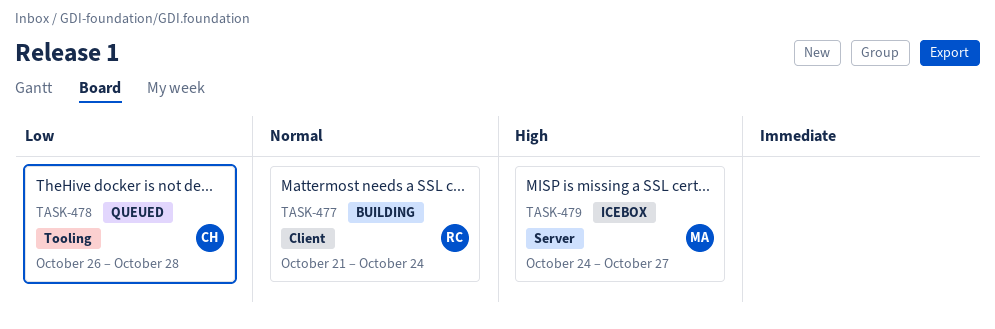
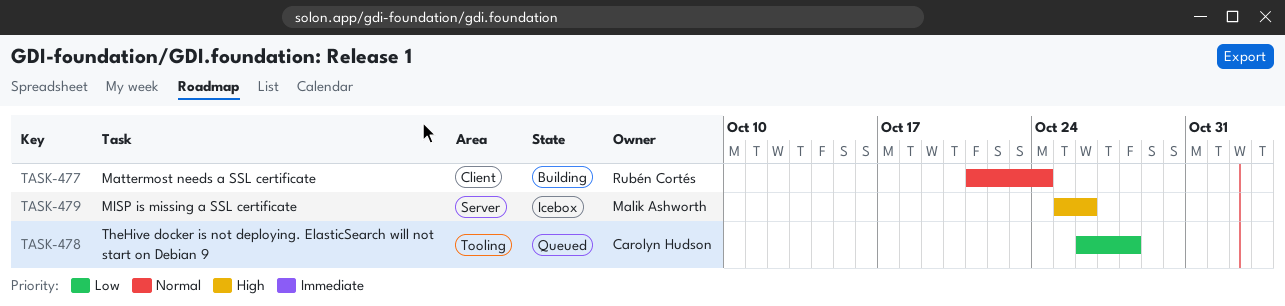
TASK-479, start: Oct 24 -> Oct 25
TASK-479, due: Oct 27 -> Oct 26

